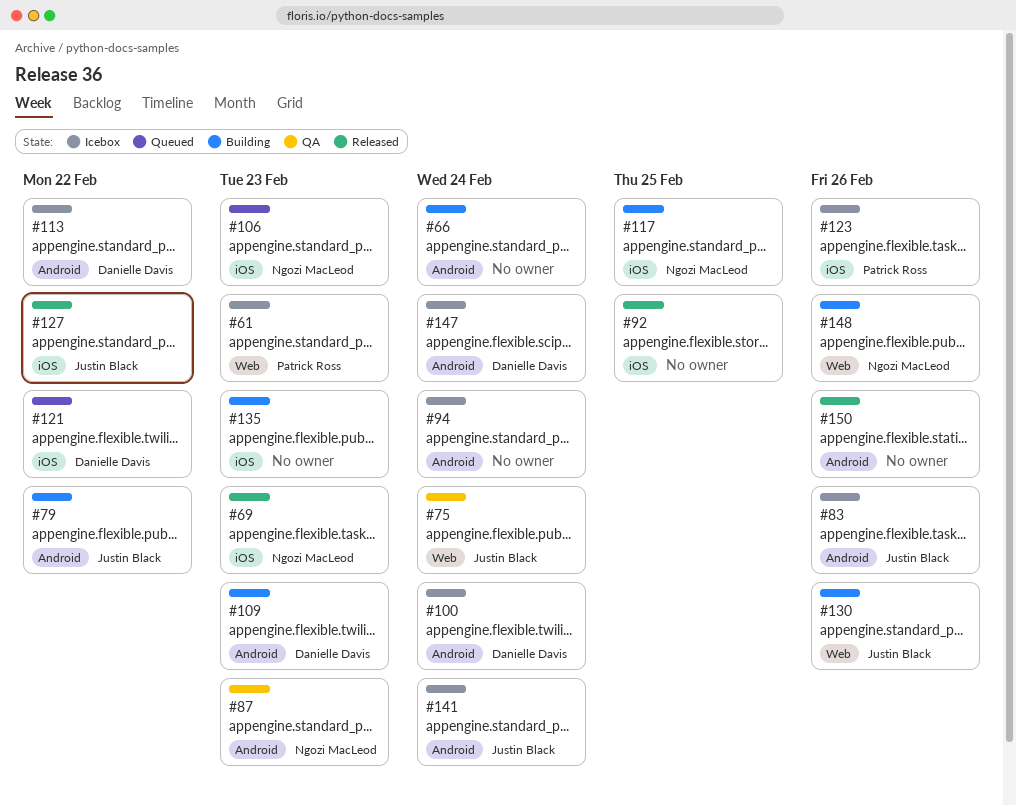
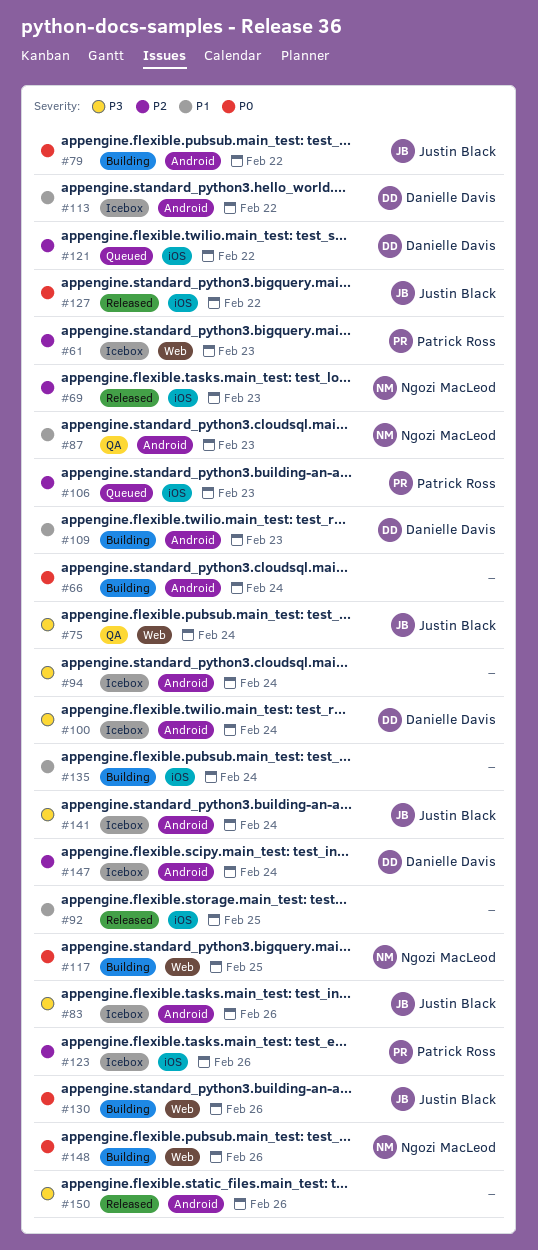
#106, owner: Ngozi MacLeod -> Patrick Ross
#117, label: iOS -> Web
#135, due: Feb 23 -> Feb 24

